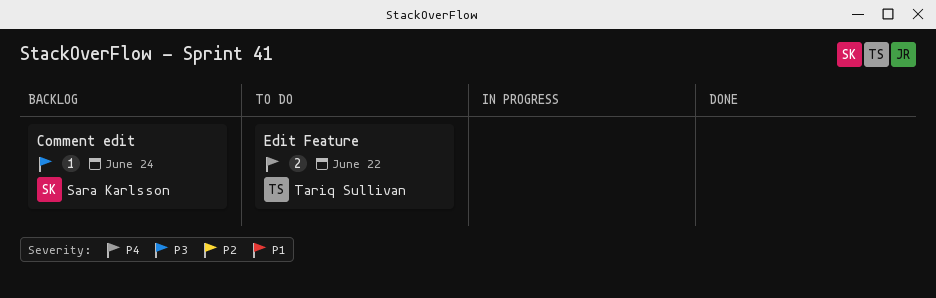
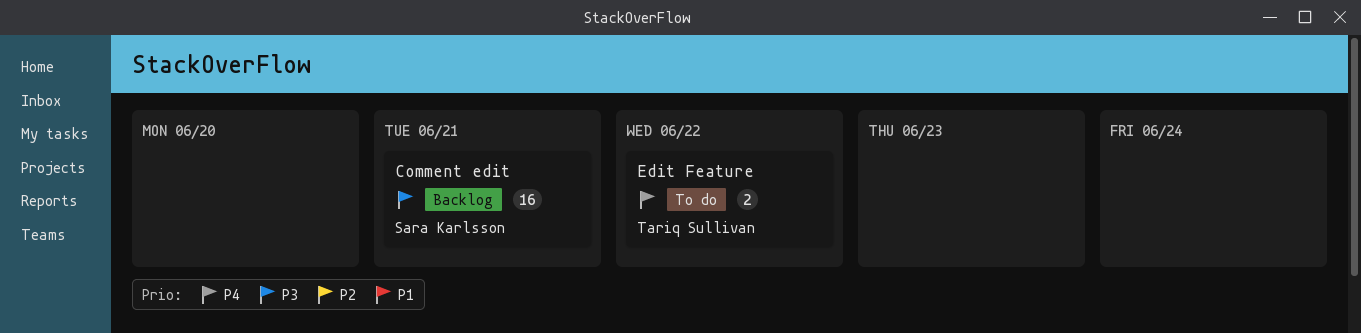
Comment edit, estimate: 1 -> 16
Comment edit, due: Jun 24 -> Jun 21

